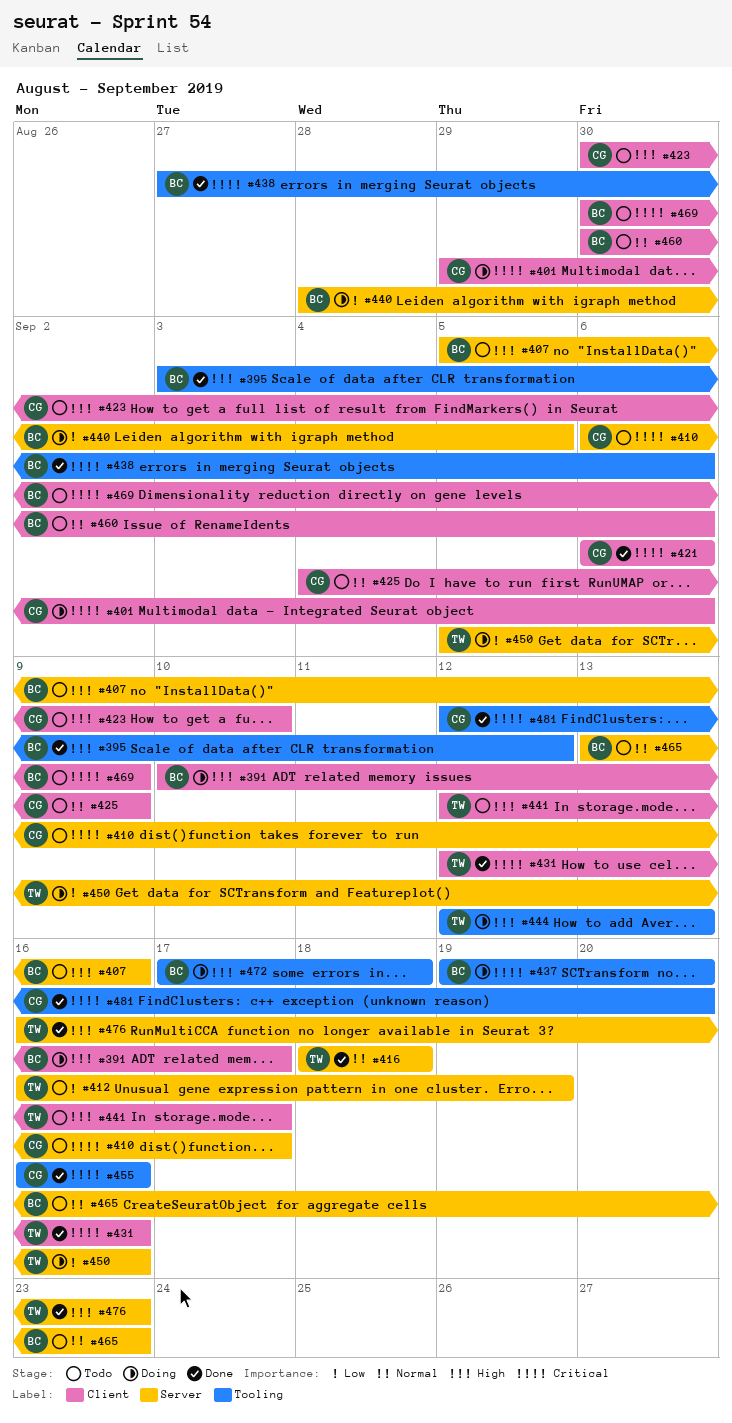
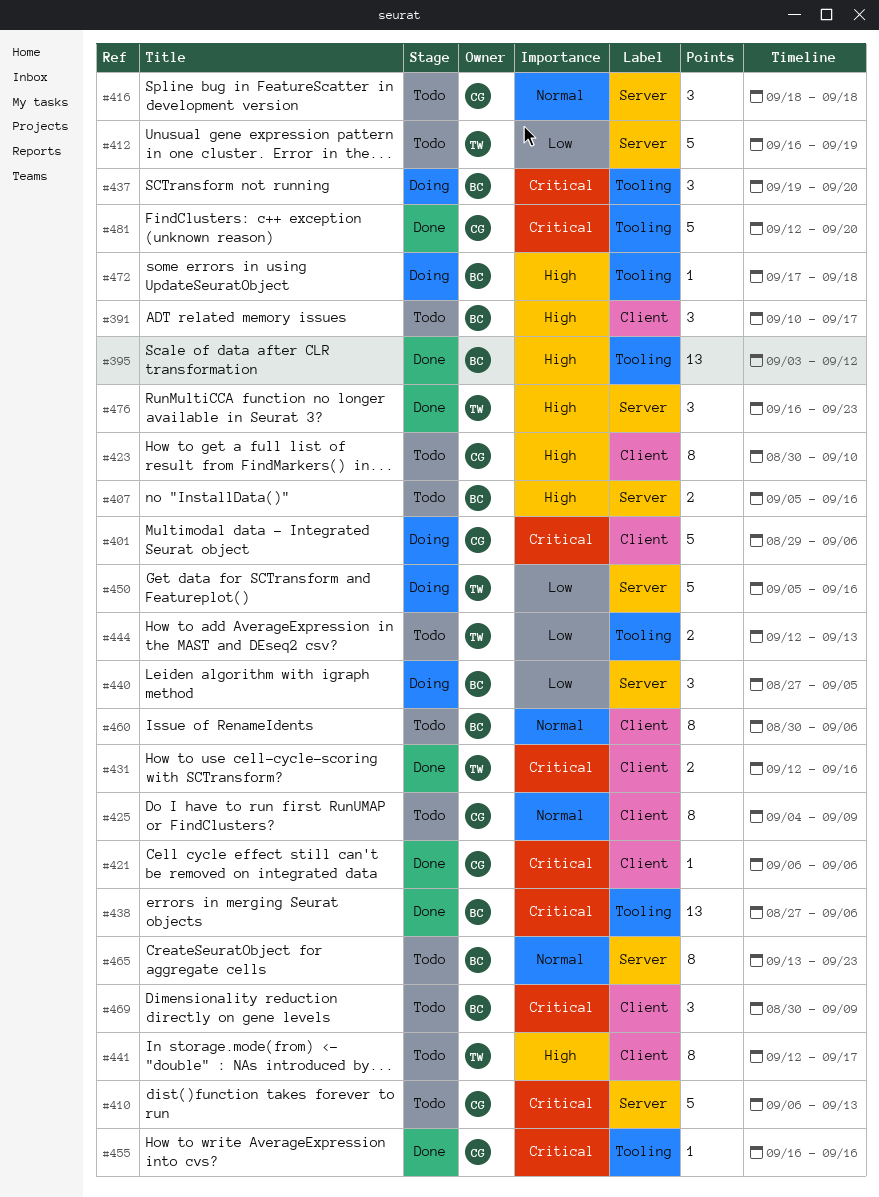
#391, status: Doing -> Todo
#410, due: Sep 17 -> Sep 13
#416, status: Done -> Todo
#416, owner: TW -> CG
#440, start: Aug 28 -> Aug 27
#444, status: Doing -> Todo
#444, priority: High -> Low

